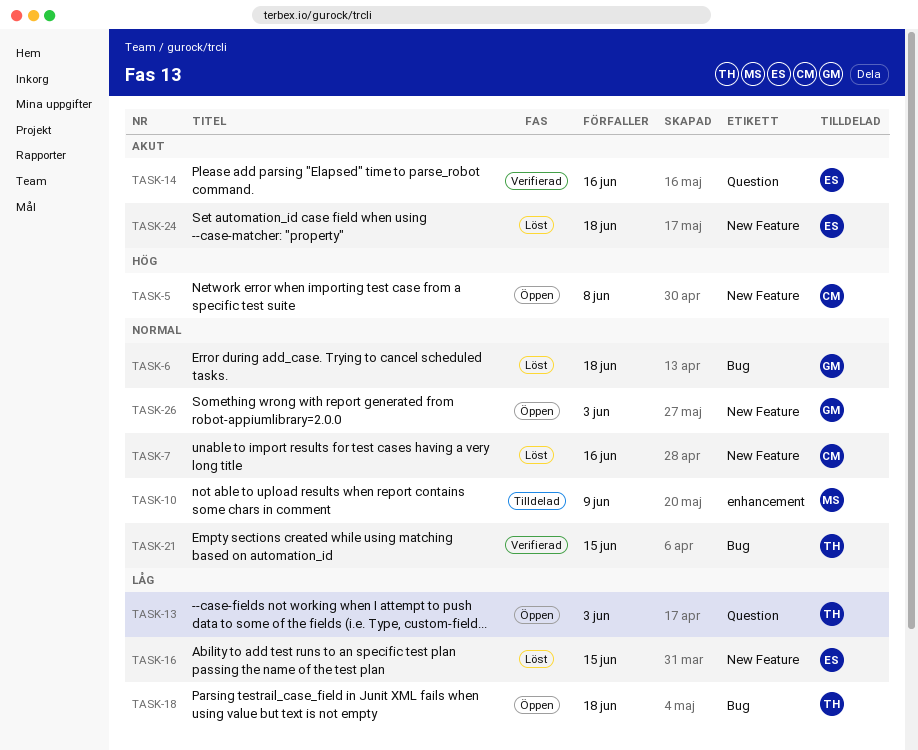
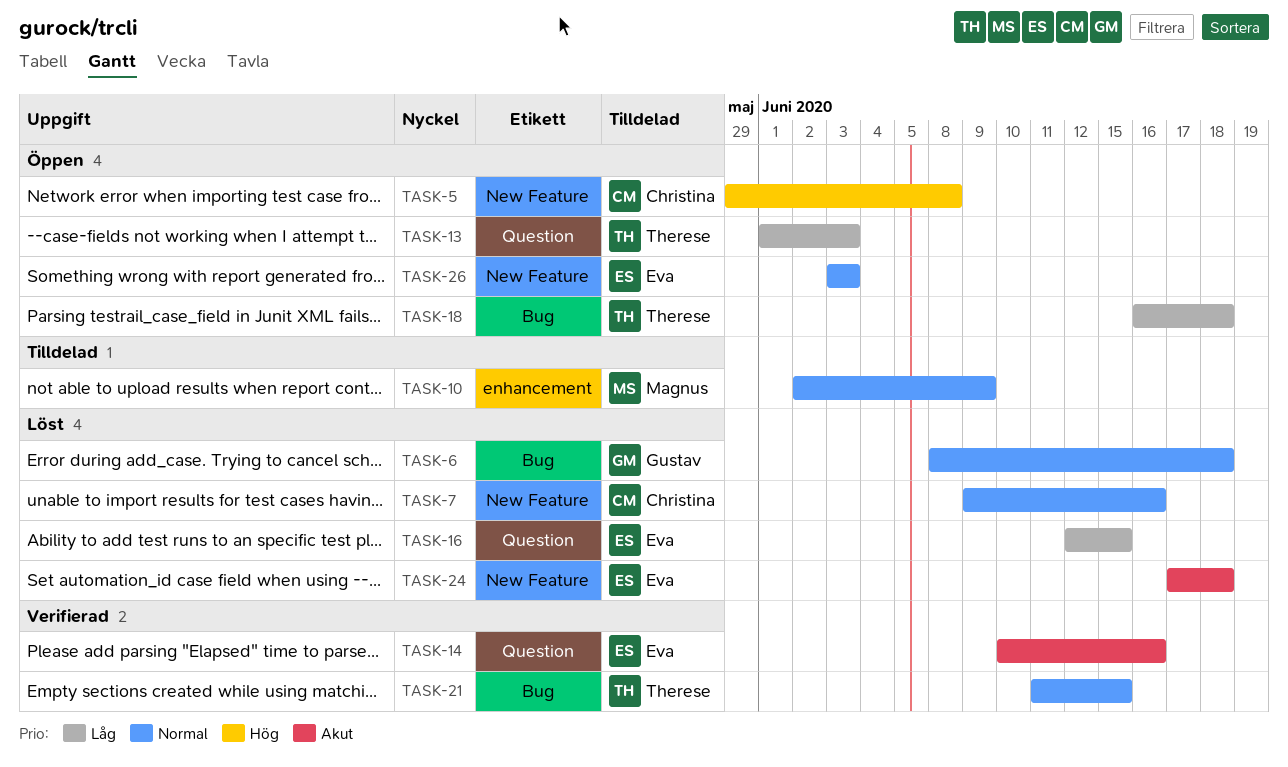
TASK-16, label: New Feature -> Question
TASK-26, owner: Gustav -> Eva

